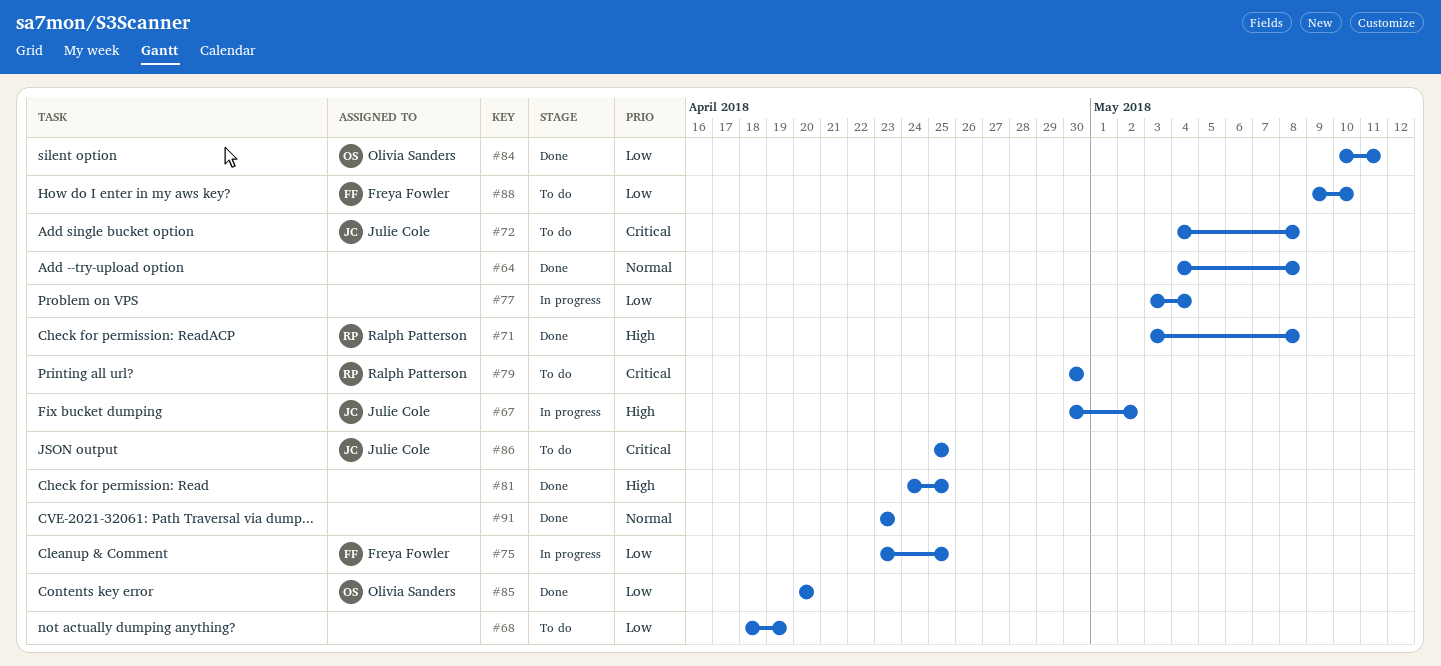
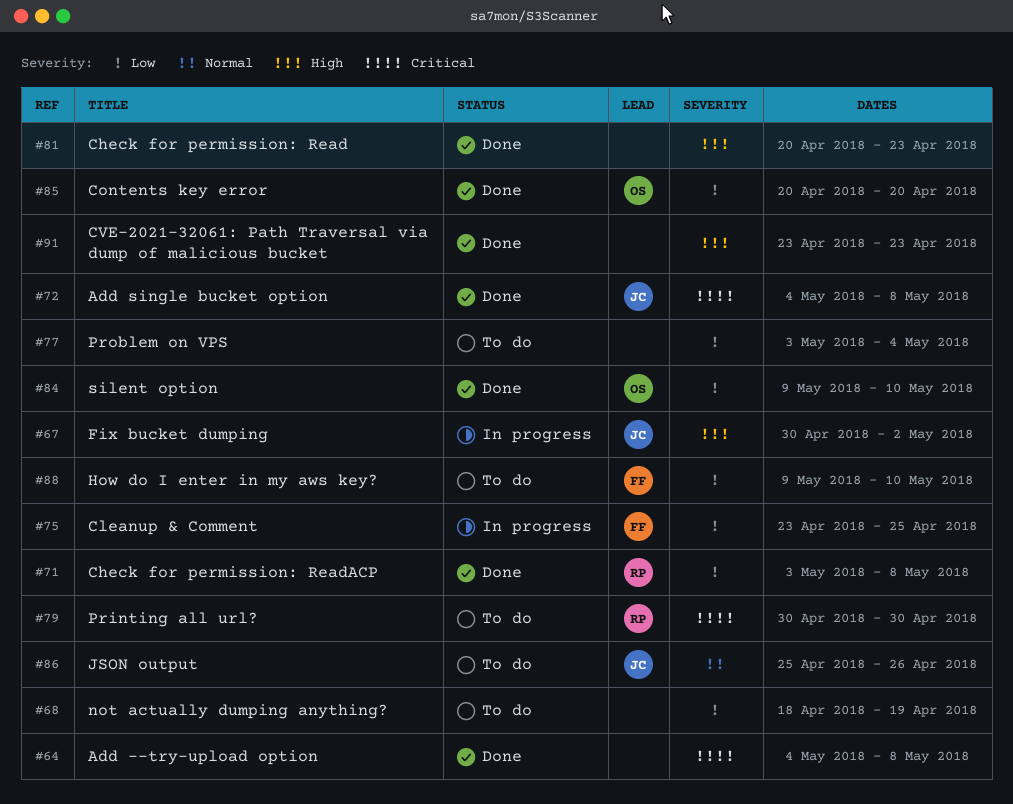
#64, priority: Normal -> Critical
#71, priority: High -> Low
#72, status: To do -> Done
#77, status: In progress -> To do
#81, start: Apr 24 -> Apr 20
#81, due: Apr 25 -> Apr 23
#84, start: May 10 -> May 9
#84, due: May 11 -> May 10
#86, priority: Critical -> Normal
#86, due: Apr 25 -> Apr 26
#91, priority: Normal -> High

